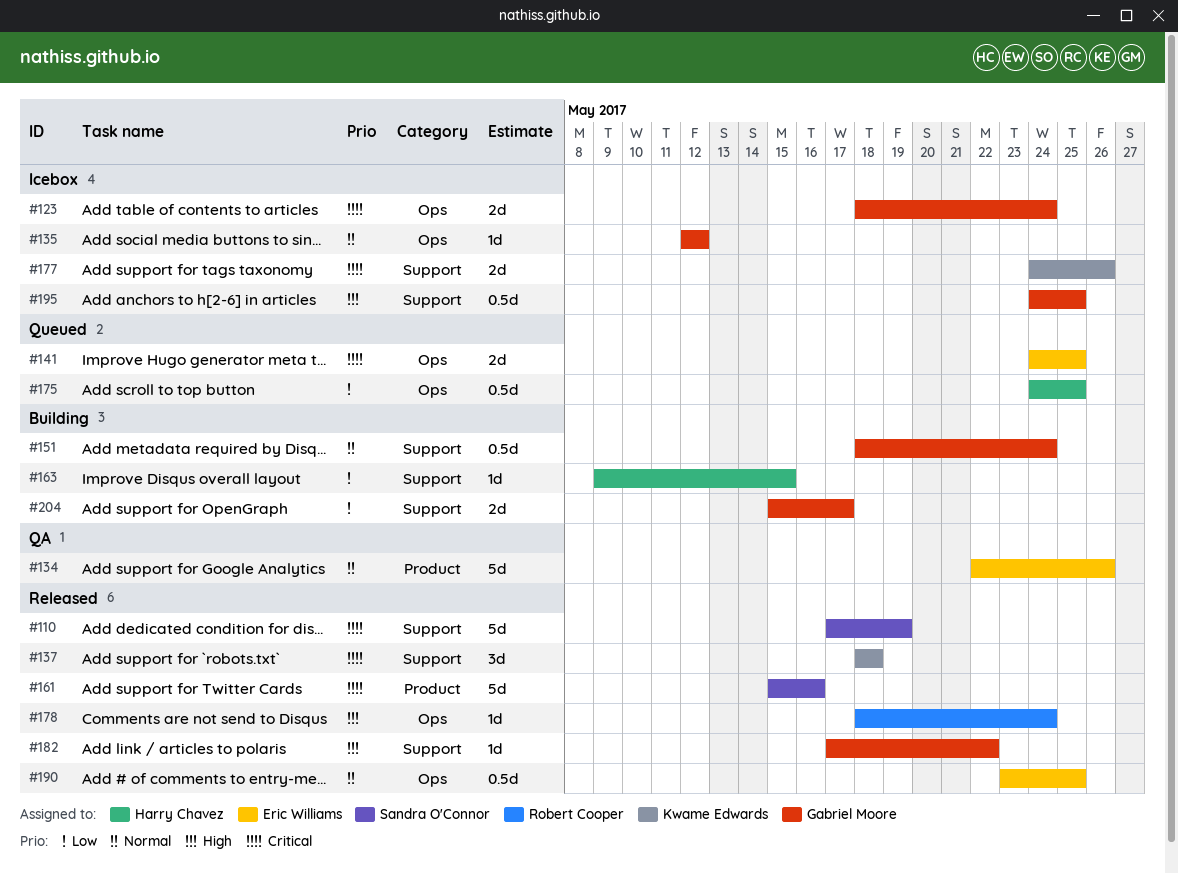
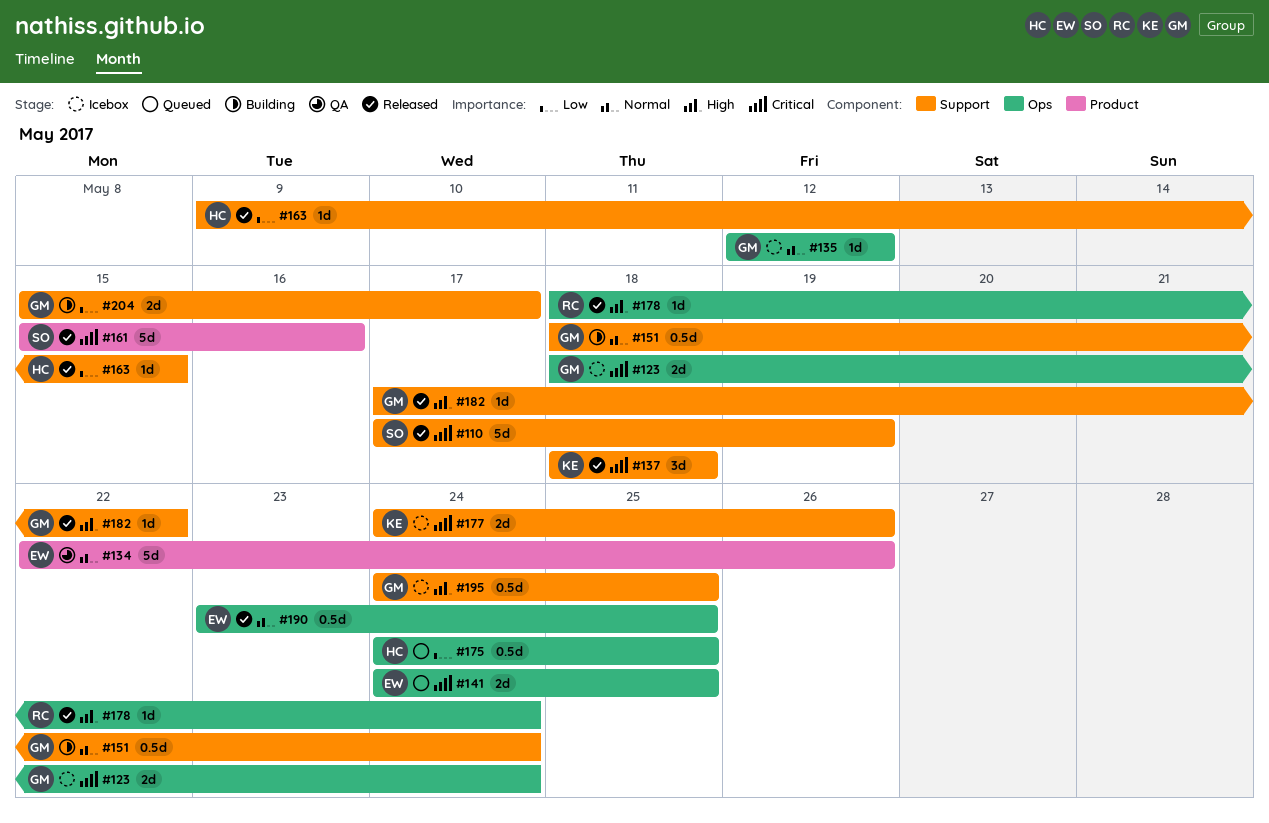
#163, status: Building -> Released

